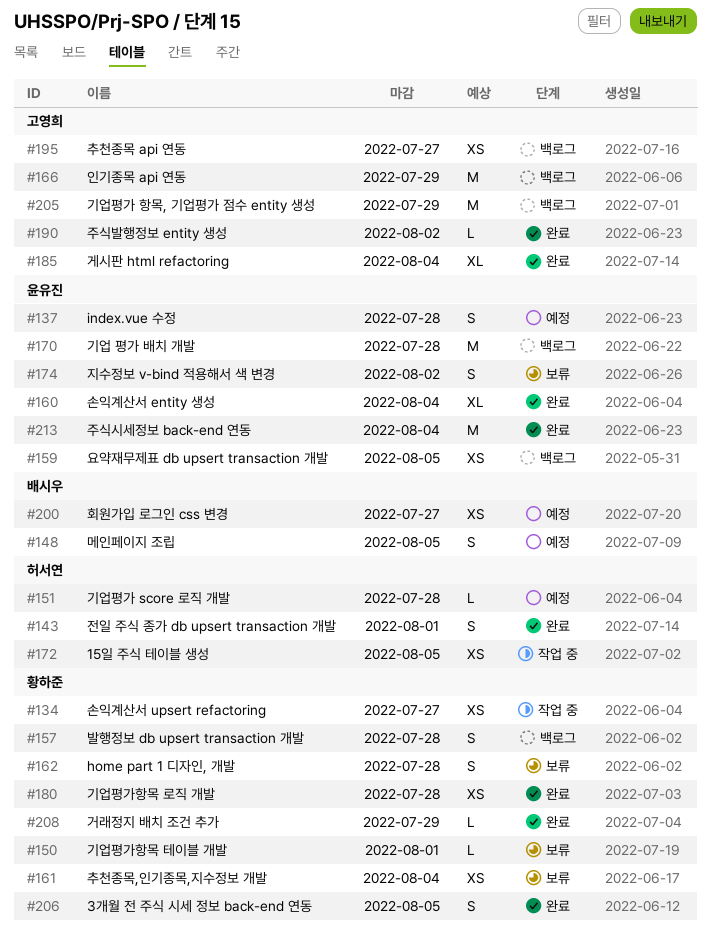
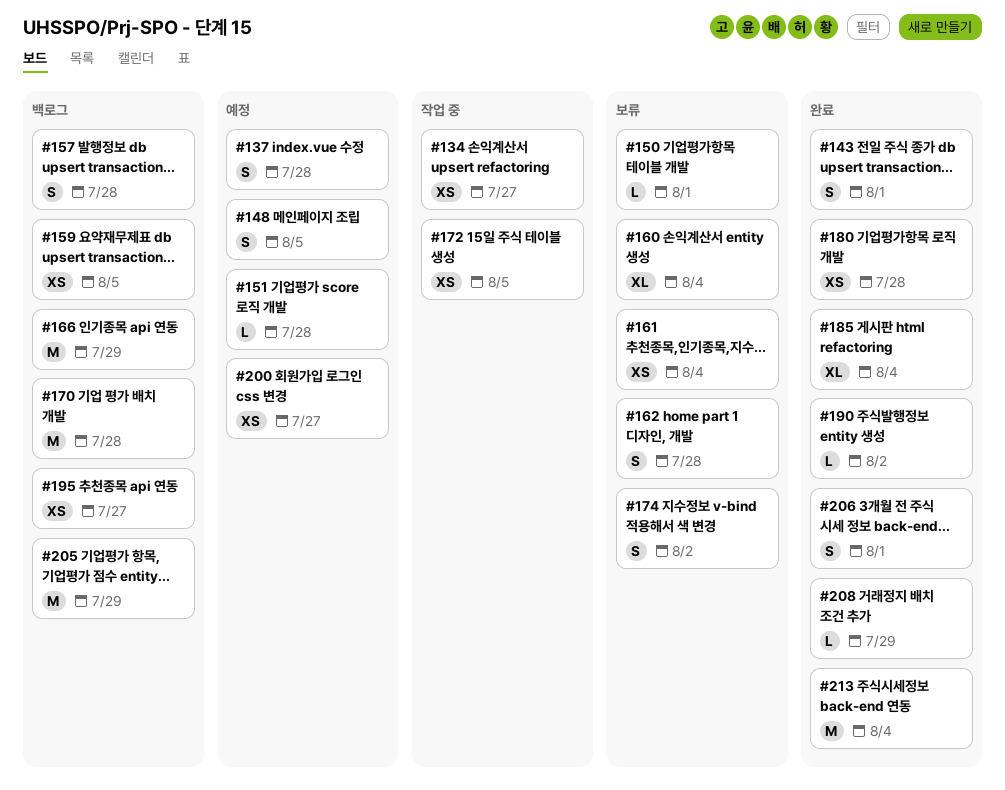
#160, status: 완료 -> 보류
#206, due: Aug 5 -> Aug 1

